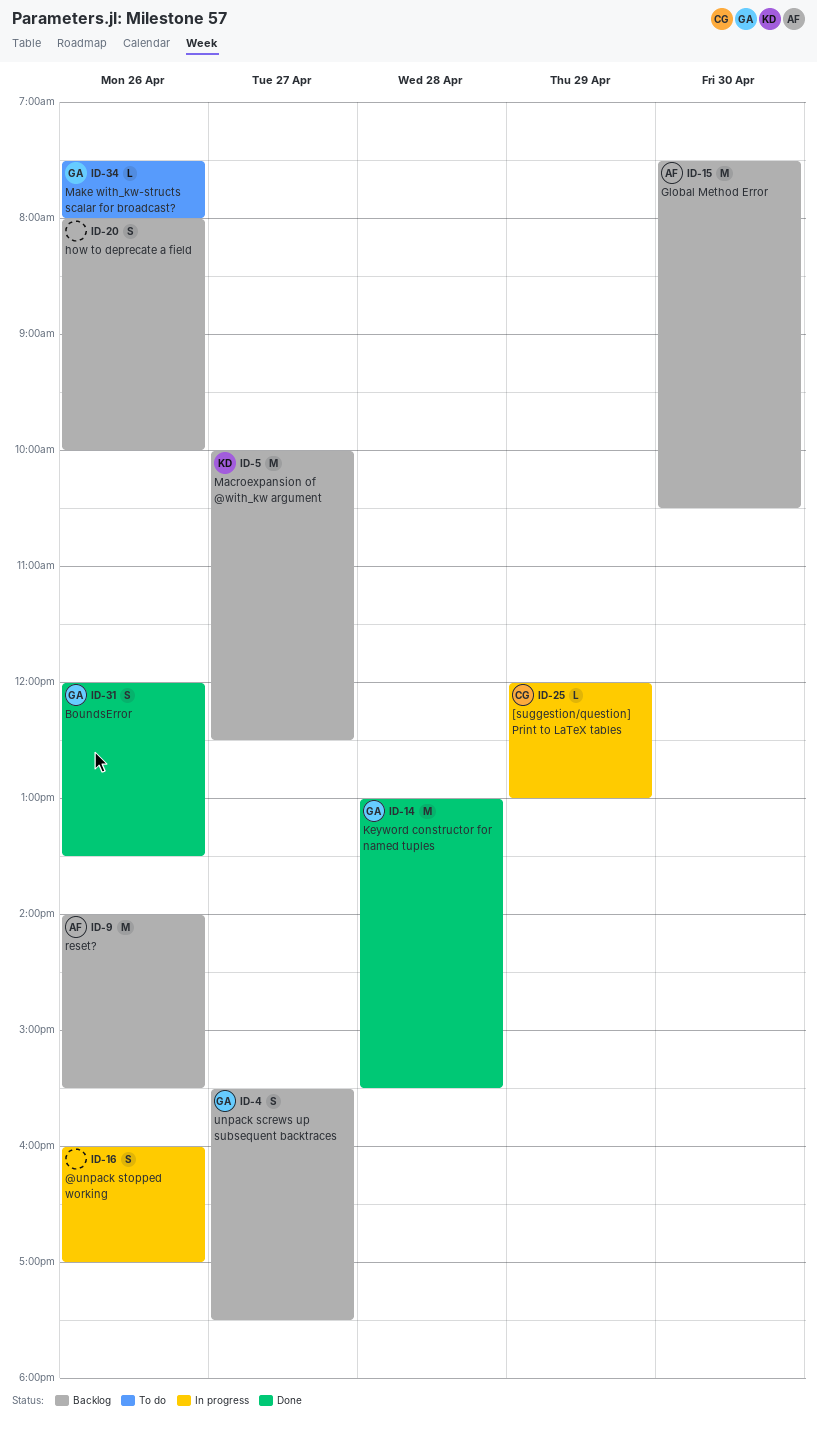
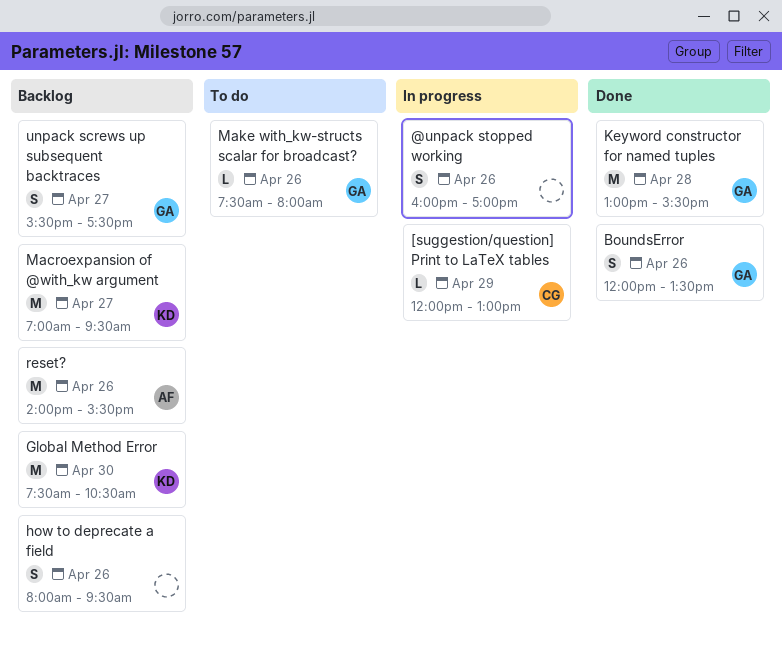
Global Method Error, owner: AF -> KD
how to deprecate a field, ends: 10:00 -> 09:30
Macroexpansion of @with_kw argument, begins: 10:00 -> 07:00
Macroexpansion of @with_kw argument, ends: 12:30 -> 09:30

